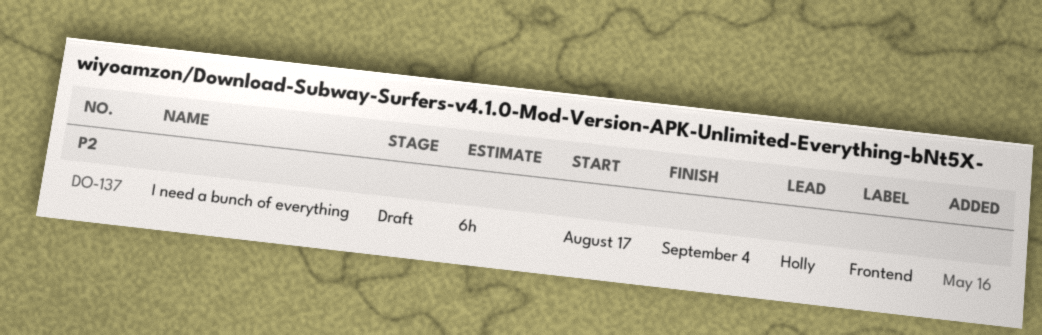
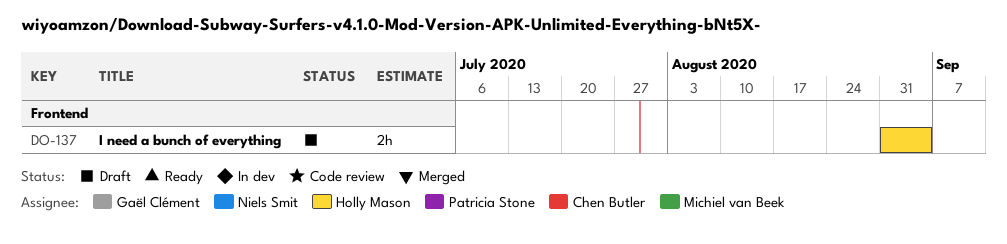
DO-137, estimate: 6h -> 2h
DO-137, start: Aug 17 -> Aug 31

